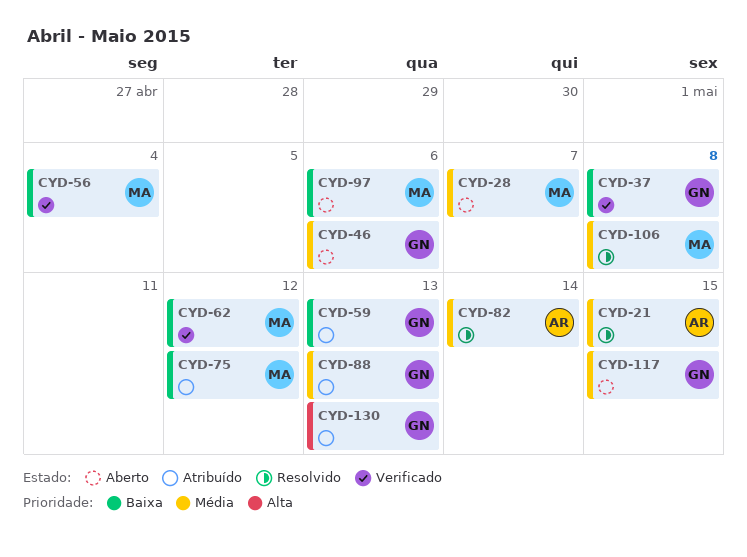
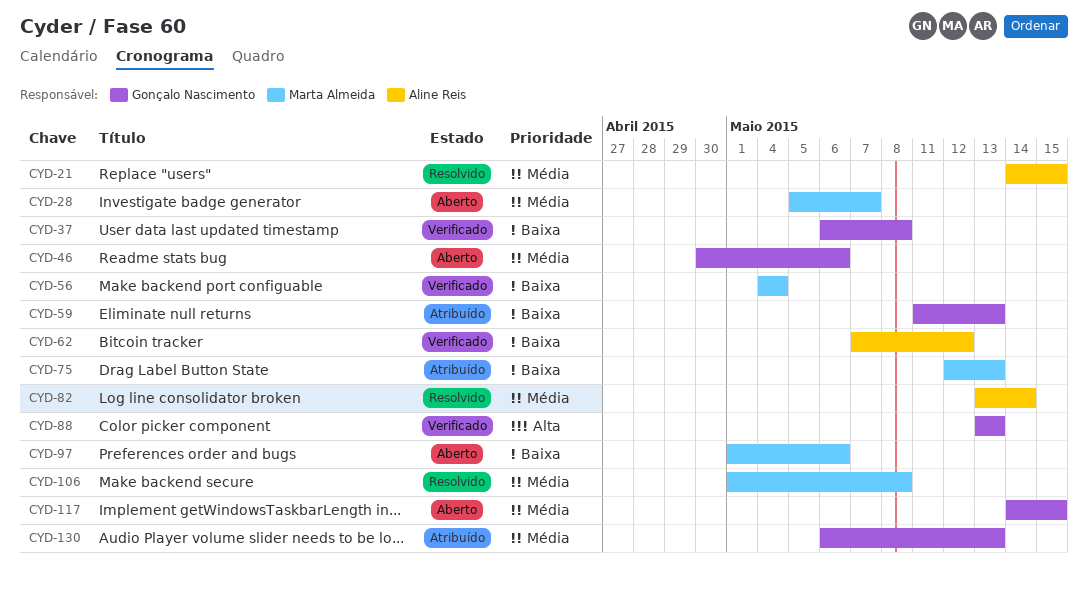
CYD-62, owner: Marta Almeida -> Aline Reis
CYD-75, due: May 12 -> May 13
CYD-88, status: Atribuído -> Verificado
CYD-88, priority: Média -> Alta
CYD-130, priority: Alta -> Média

